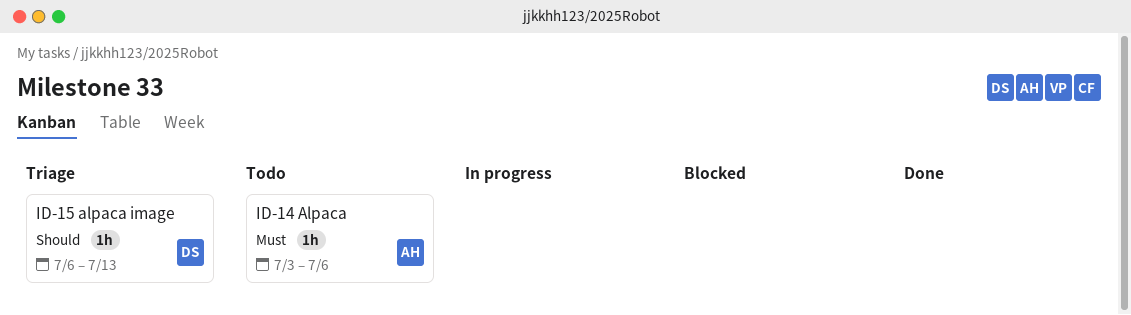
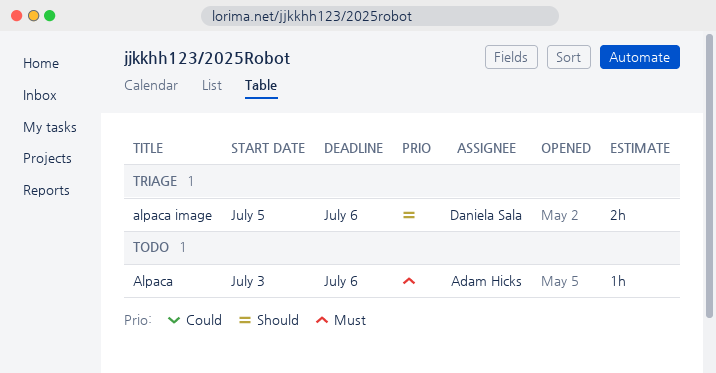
alpaca image, estimate: 1h -> 2h
alpaca image, start: Jul 6 -> Jul 5
alpaca image, due: Jul 13 -> Jul 6

